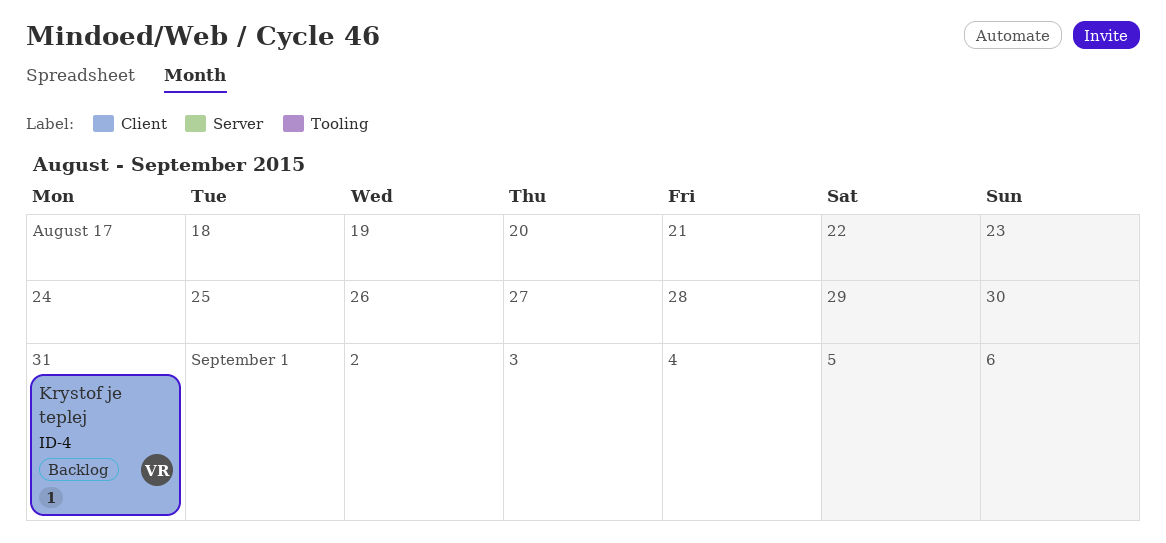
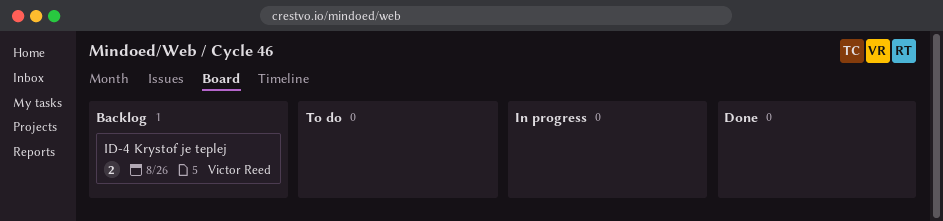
ID-4, estimate: 1 -> 2
ID-4, due: Aug 31 -> Aug 26

